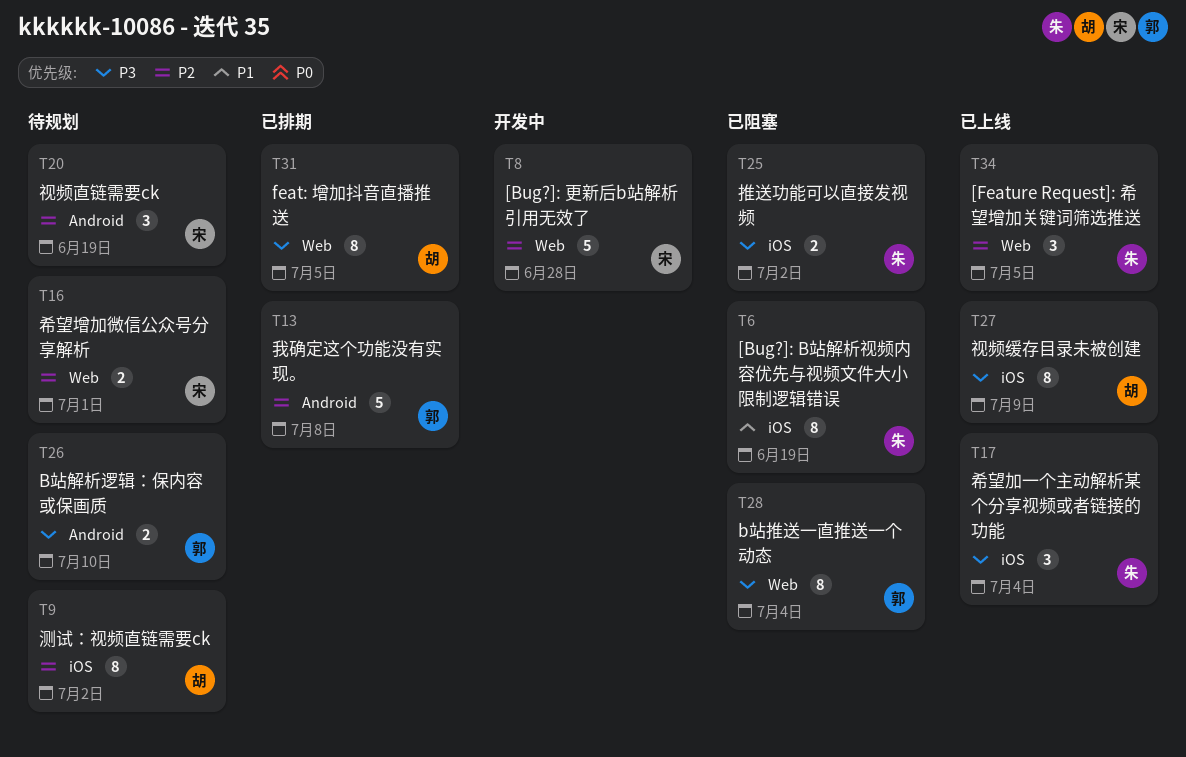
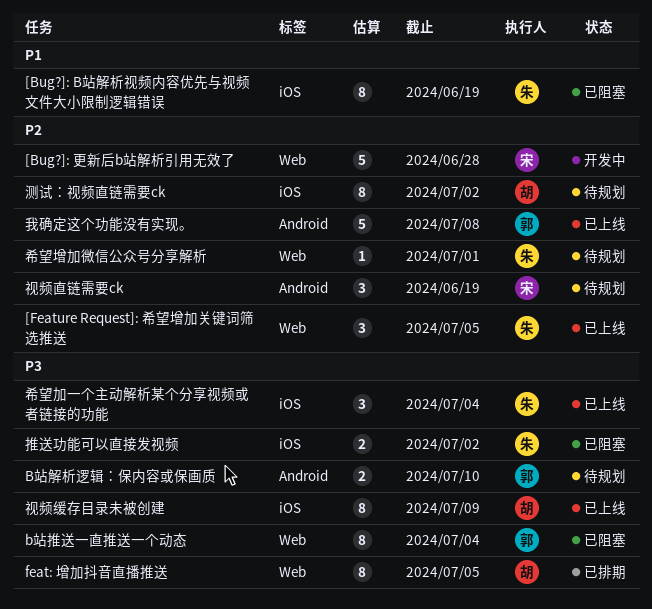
希望增加微信公众号分享解析, owner: 宋 -> 朱
希望增加微信公众号分享解析, estimate: 2 -> 1
我确定这个功能没有实现。, status: 已排期 -> 已上线

